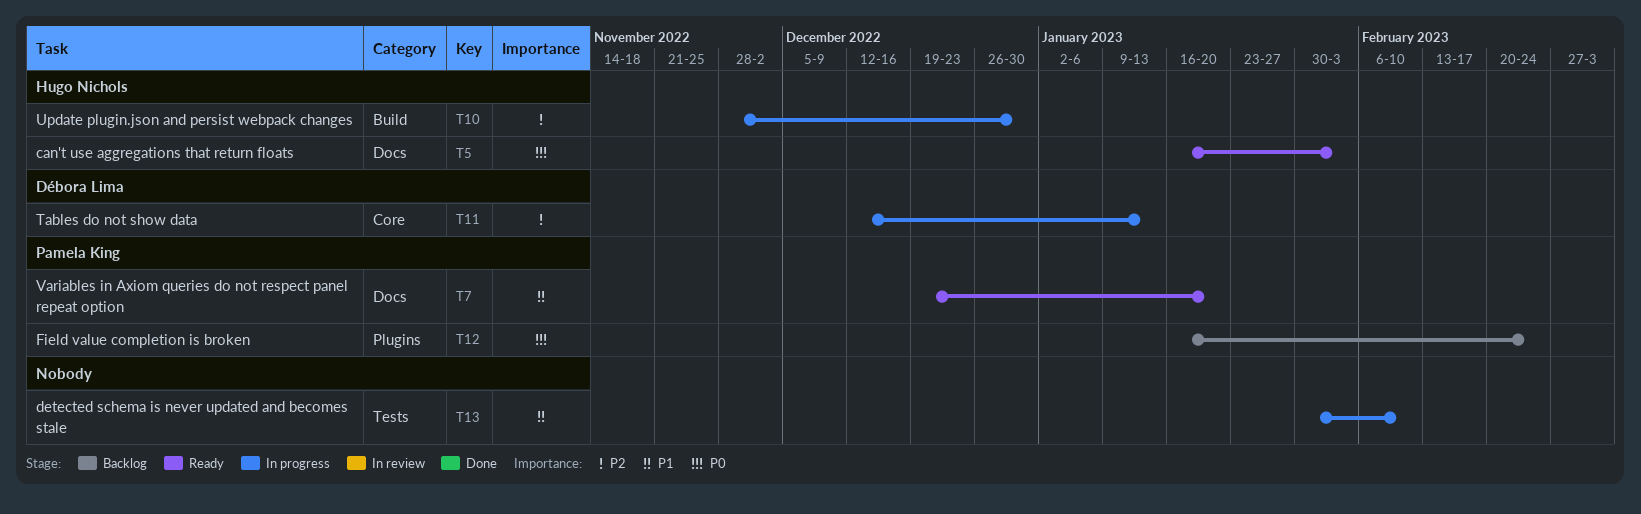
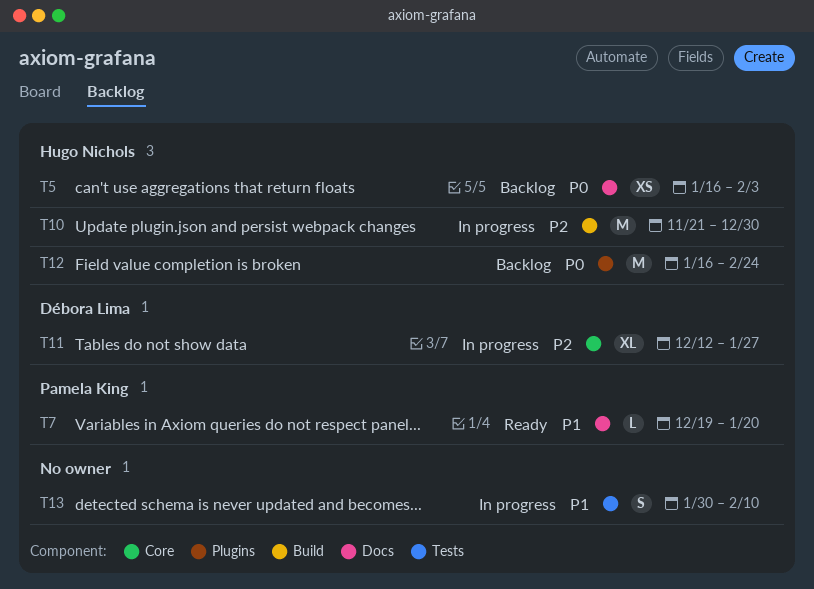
T5, status: Ready -> Backlog
T10, start: Nov 28 -> Nov 21
T11, due: Jan 13 -> Jan 27
T12, owner: Pamela King -> Hugo Nichols

